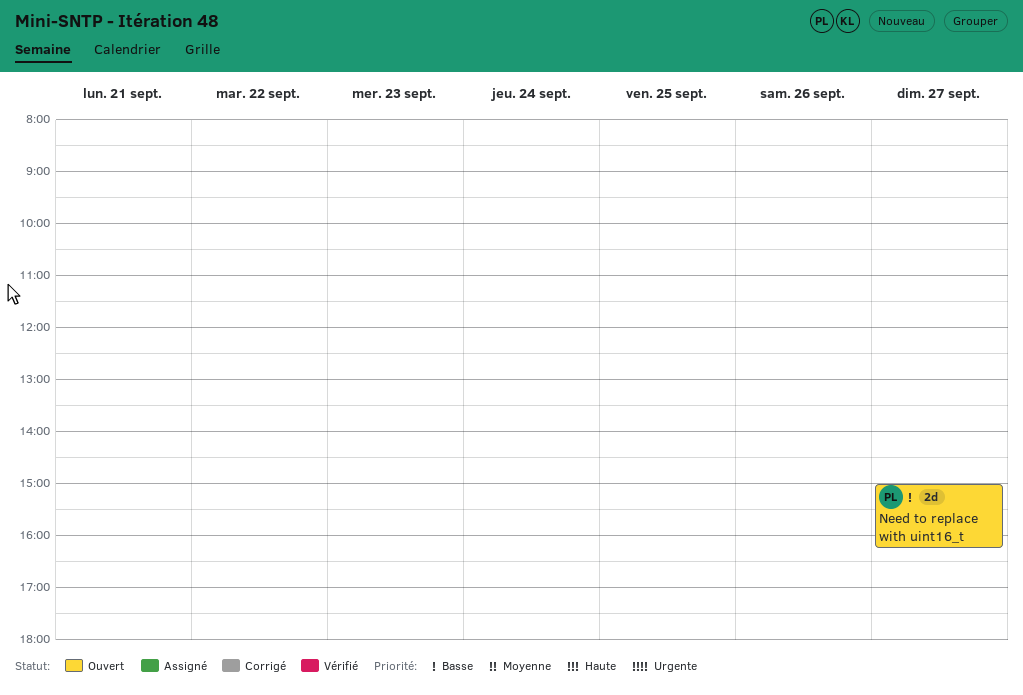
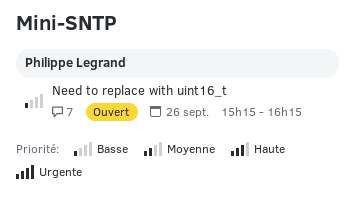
Need to replace with uint16_t, day: Sep 27 -> Sep 26
Need to replace with uint16_t, begins: 15:00 -> 15:15

